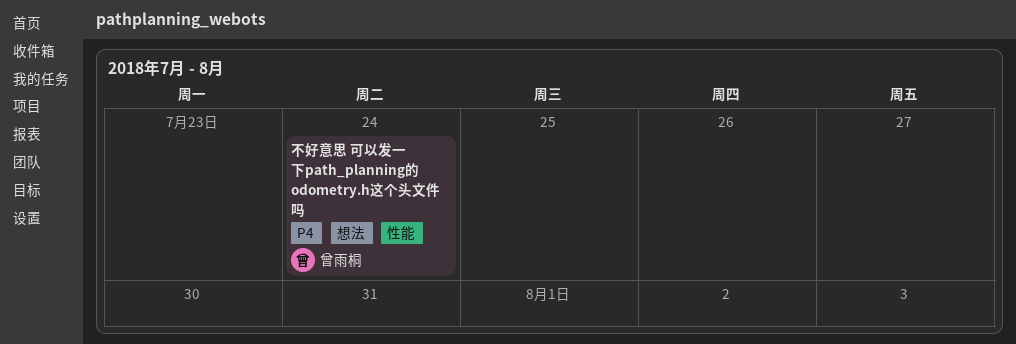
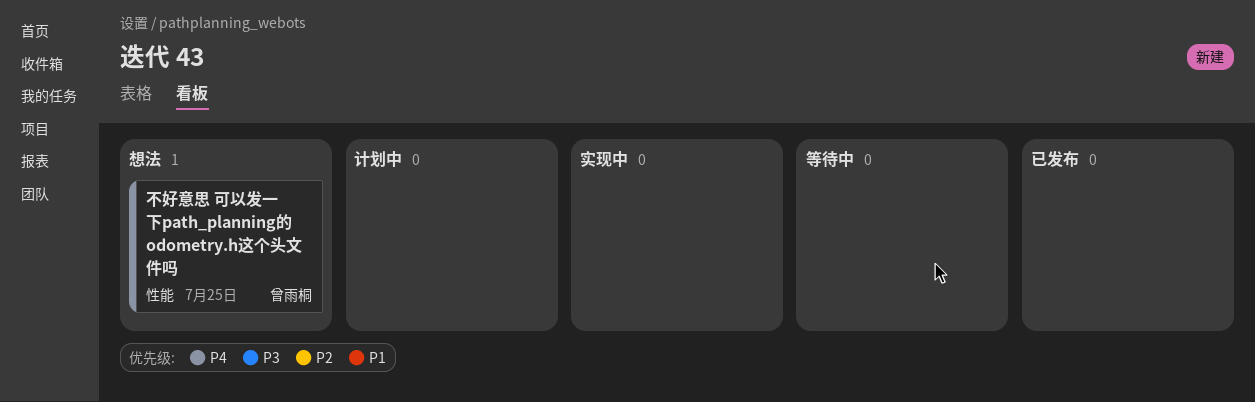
不好意思 可以发一下path_planning的 odometry.h这个头文件吗, due: Jul 24 -> Jul 25

